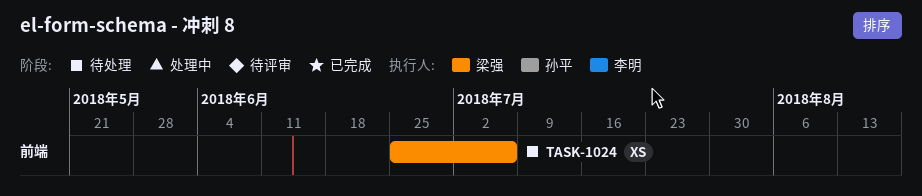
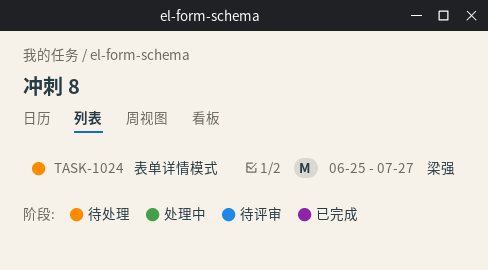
TASK-1024, estimate: XS -> M
TASK-1024, due: Jul 6 -> Jul 27

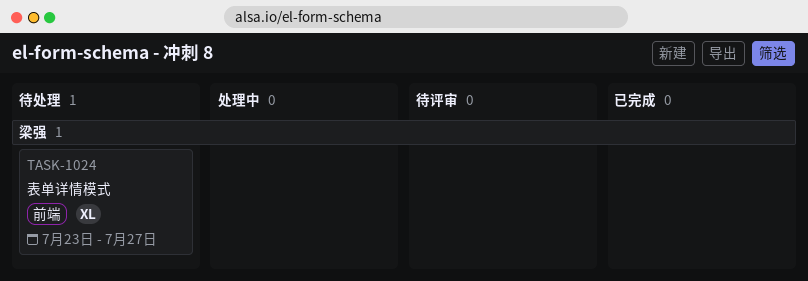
TASK-1024, estimate: M -> XL
TASK-1024, start: Jun 25 -> Jul 23

